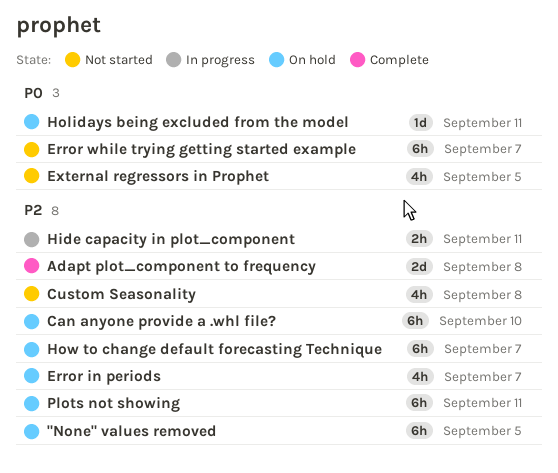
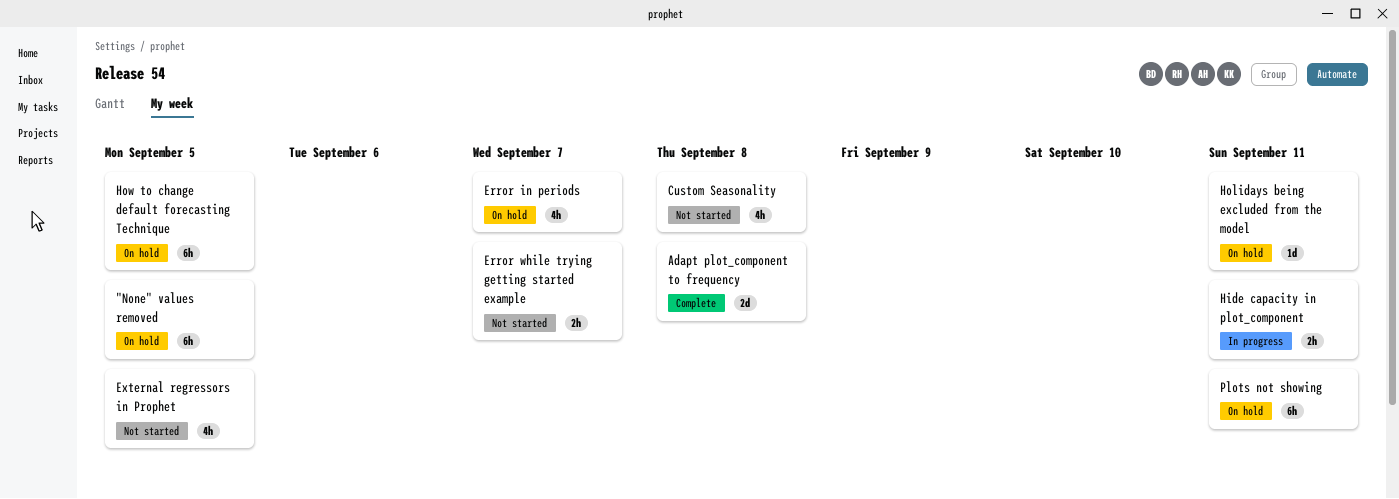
Can anyone provide a .whl file?: present -> none
Error while trying getting started example, estimate: 6h -> 2h
How to change default forecasting Technique, due: Sep 7 -> Sep 5

